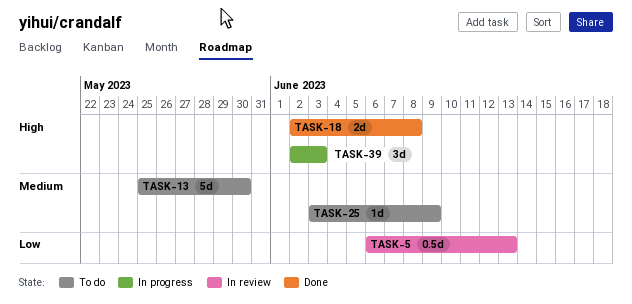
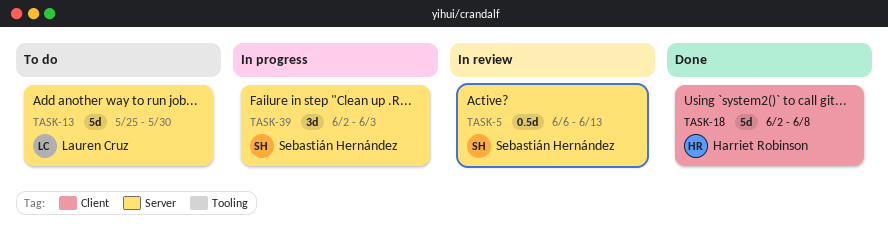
TASK-18, estimate: 2d -> 5d
TASK-25: present -> none

